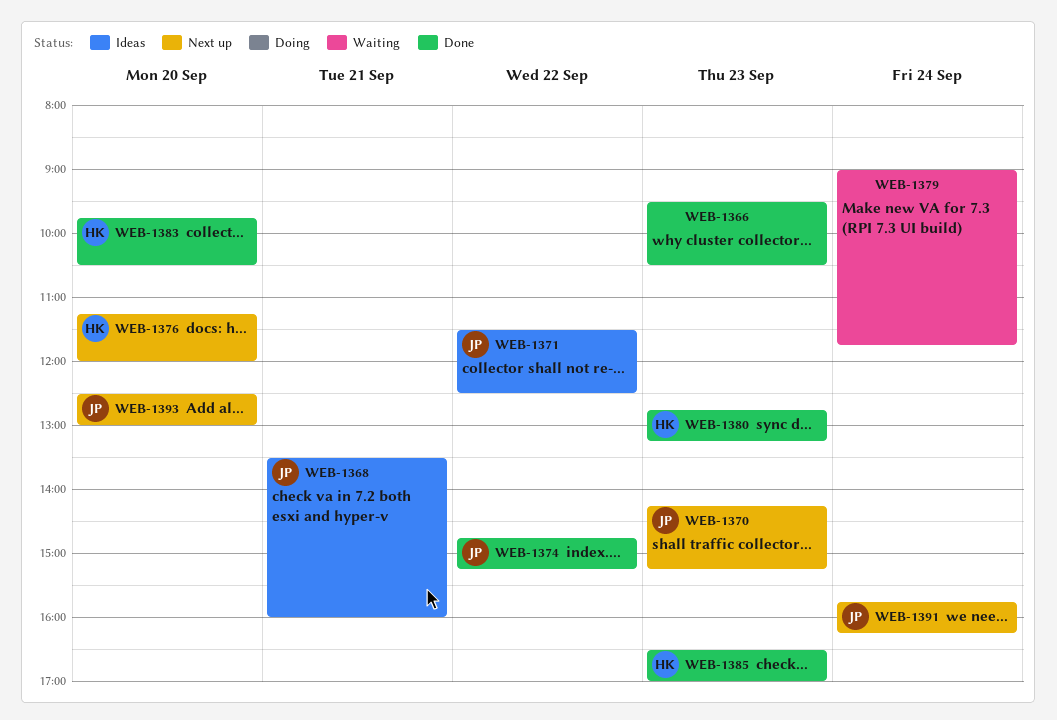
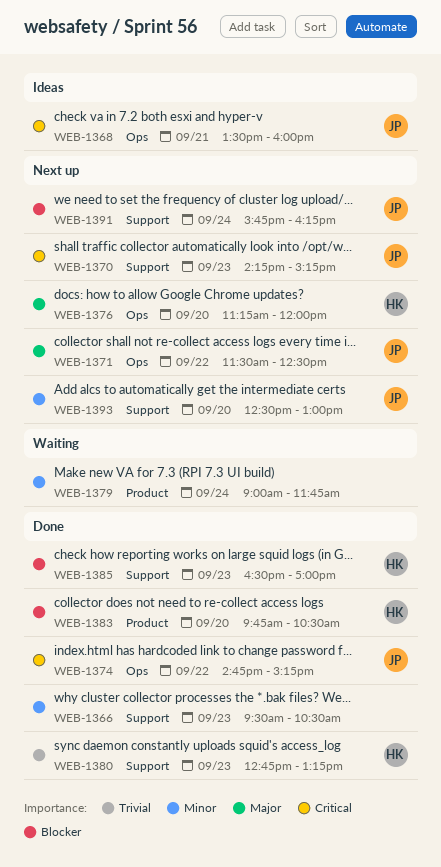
WEB-1371, status: Ideas -> Next up

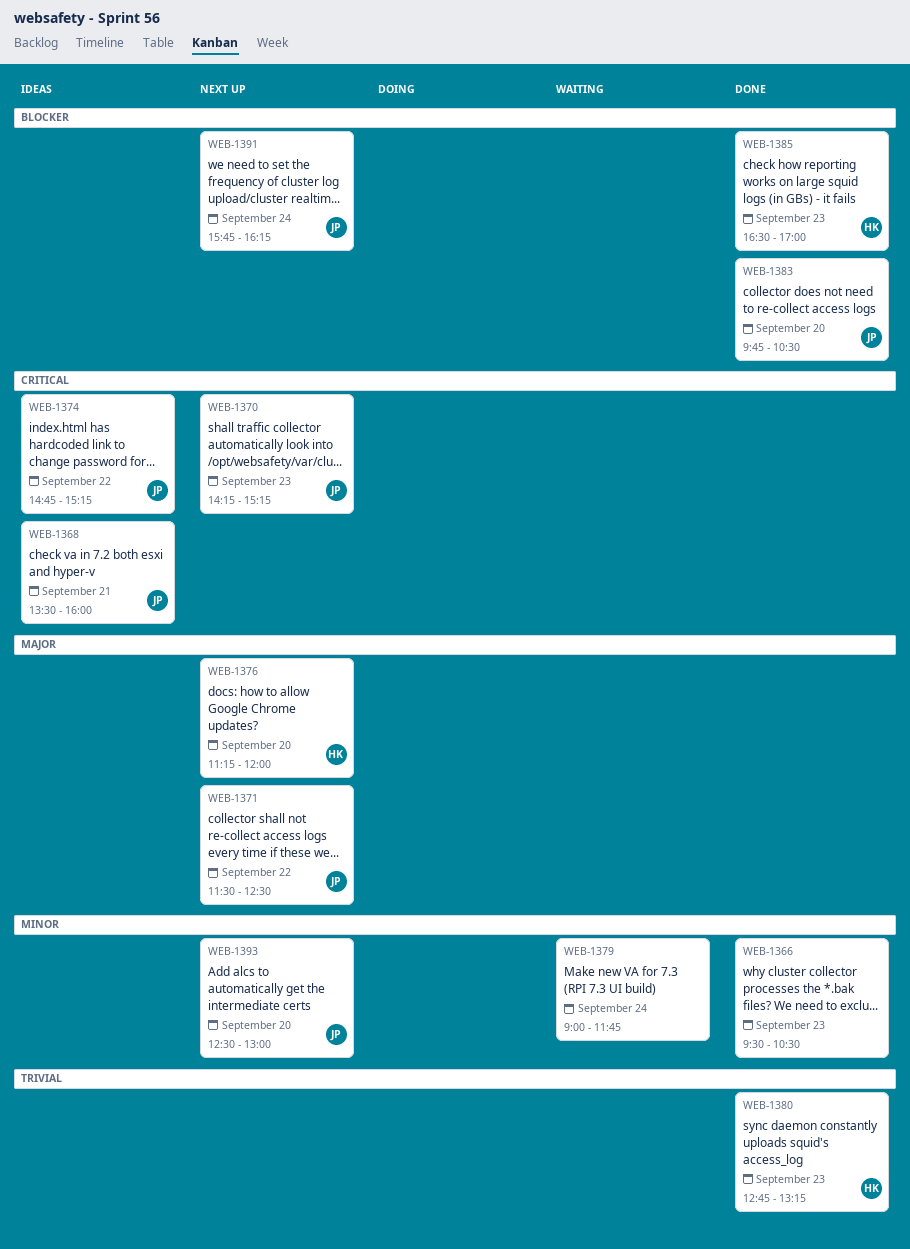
WEB-1374, status: Done -> Ideas
WEB-1383, owner: HK -> JP

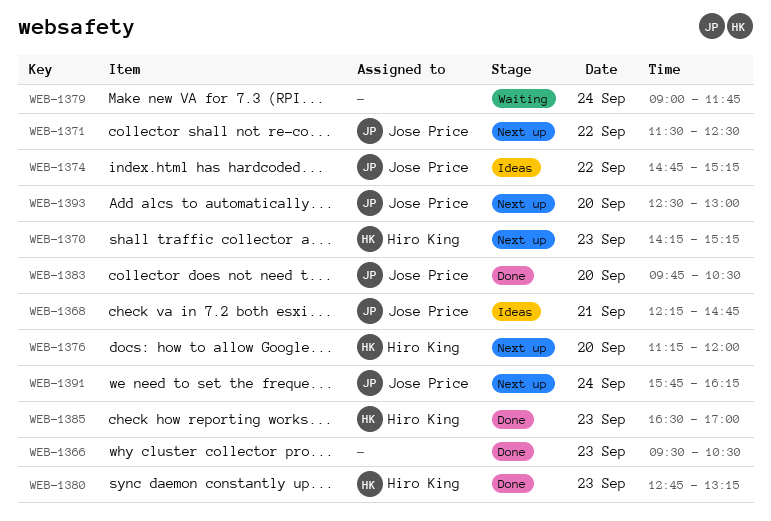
WEB-1368, begins: 13:30 -> 12:15
WEB-1368, ends: 16:00 -> 14:45
WEB-1370, owner: Jose Price -> Hiro King

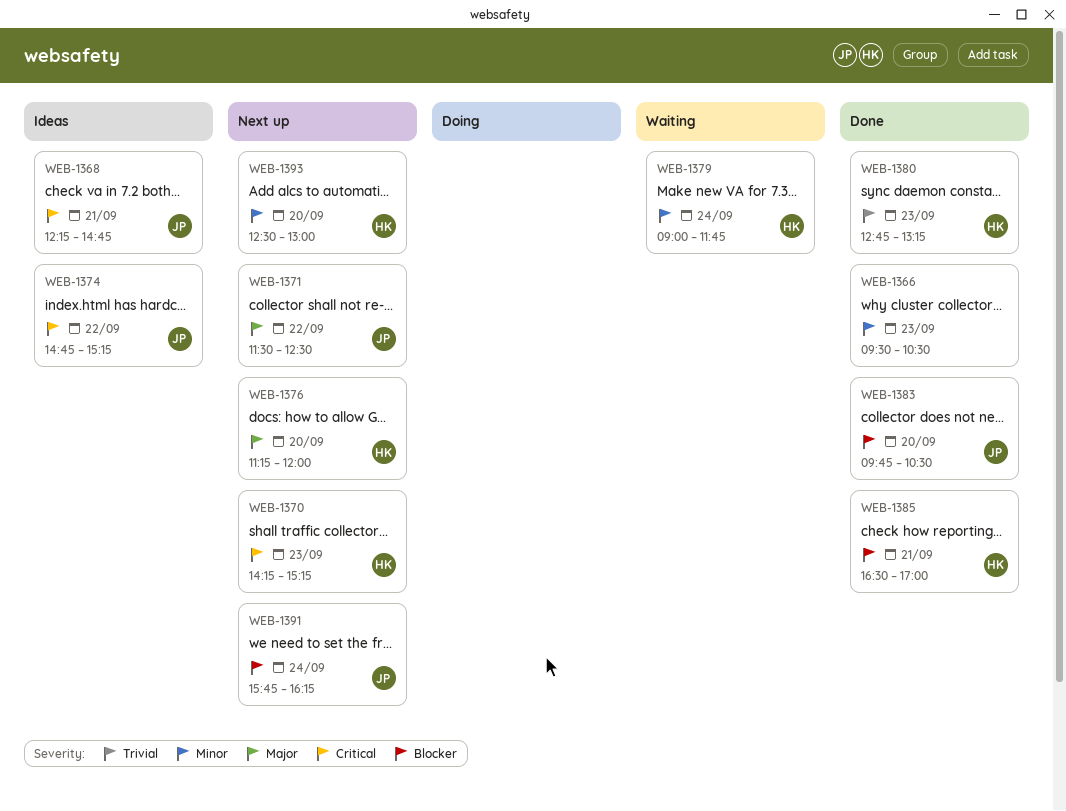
WEB-1379, owner: none -> Hiro King
WEB-1385, day: Sep 23 -> Sep 21
WEB-1393, owner: Jose Price -> Hiro King

